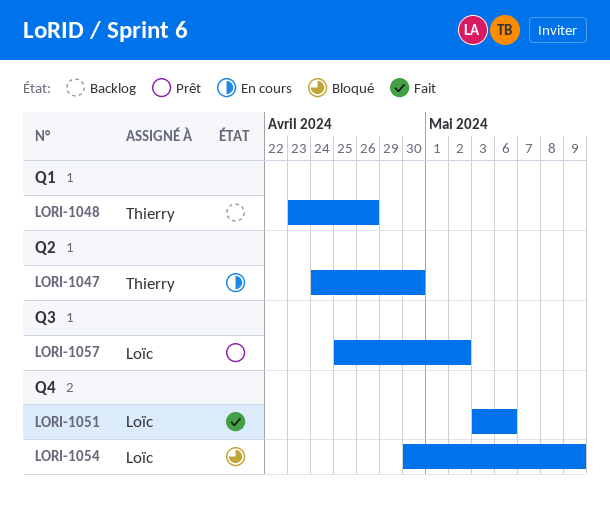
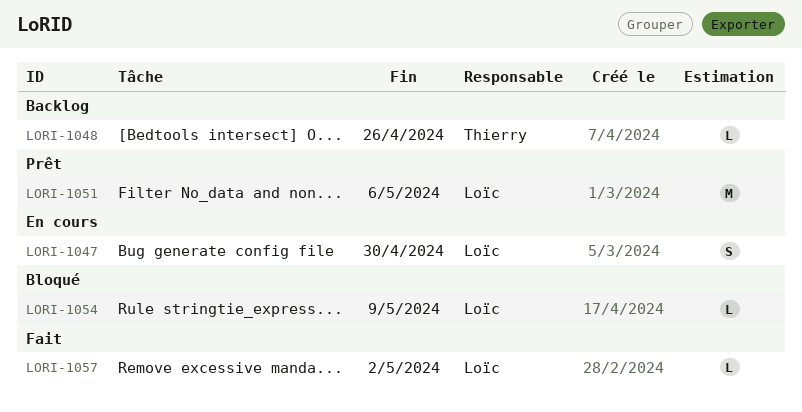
LORI-1047, owner: Thierry -> Loïc
LORI-1051, status: Fait -> Prêt
LORI-1057, status: Prêt -> Fait

